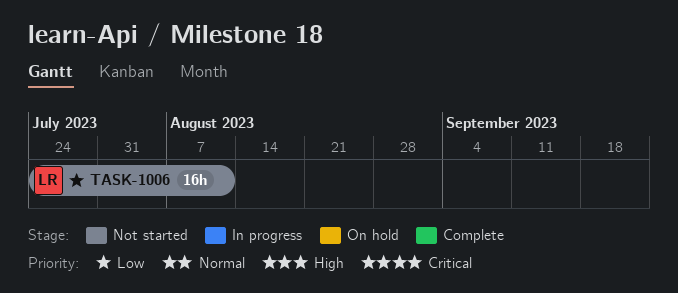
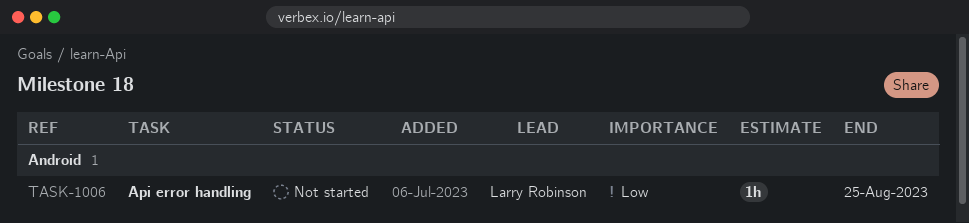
TASK-1006, estimate: 16h -> 1h
TASK-1006, due: Aug 11 -> Aug 25

